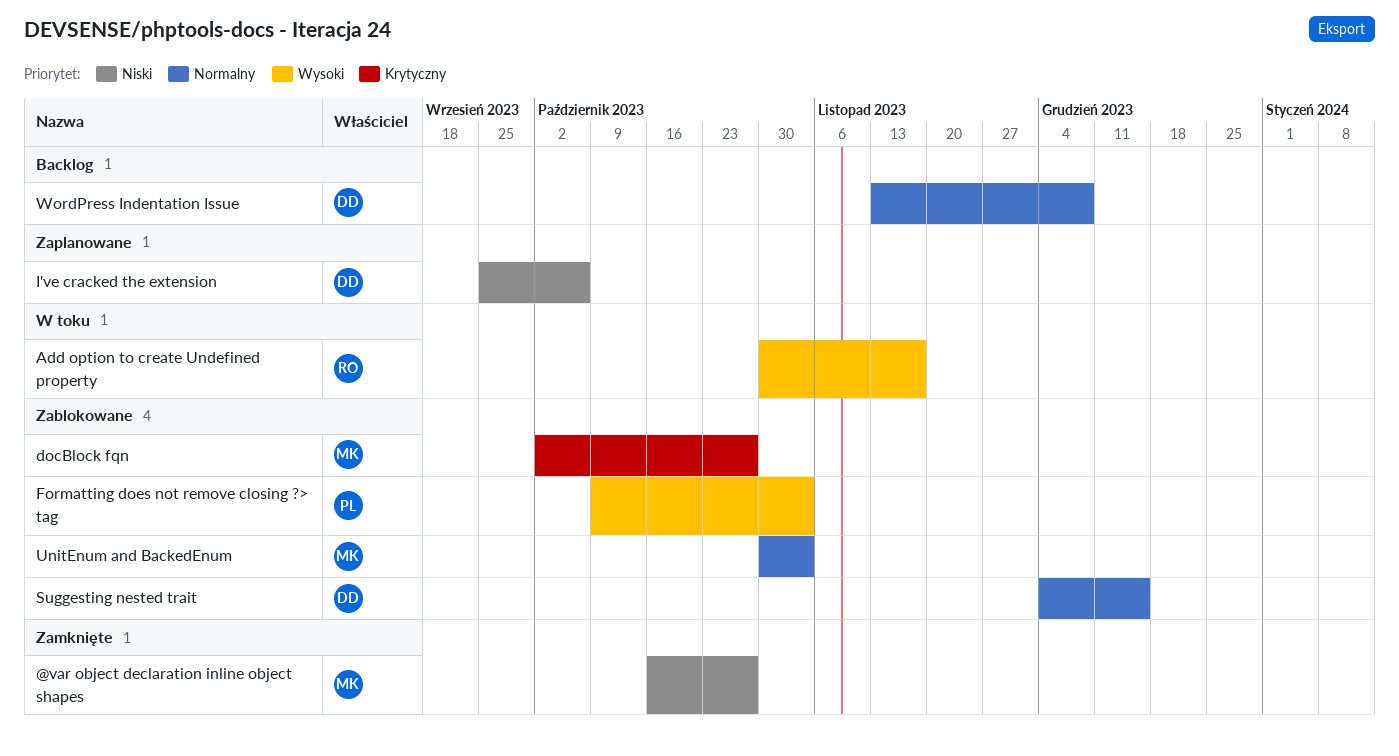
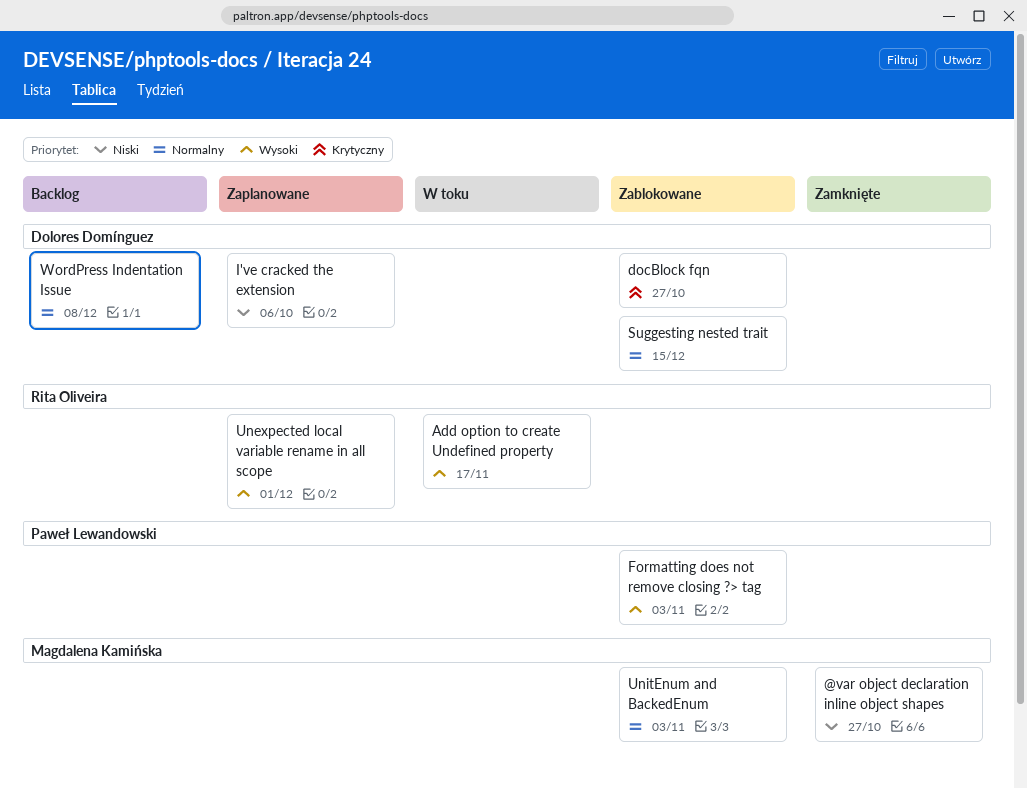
docBlock fqn, owner: Magdalena Kamińska -> Dolores Domínguez
Unexpected local variable rename in all scope: none -> present

